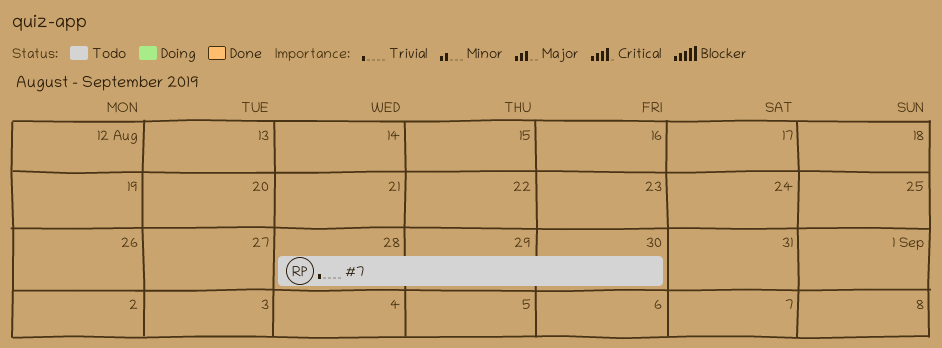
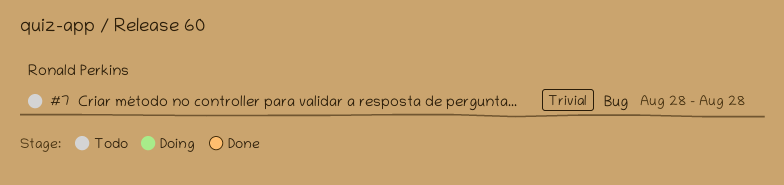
#7, due: Aug 30 -> Aug 28

